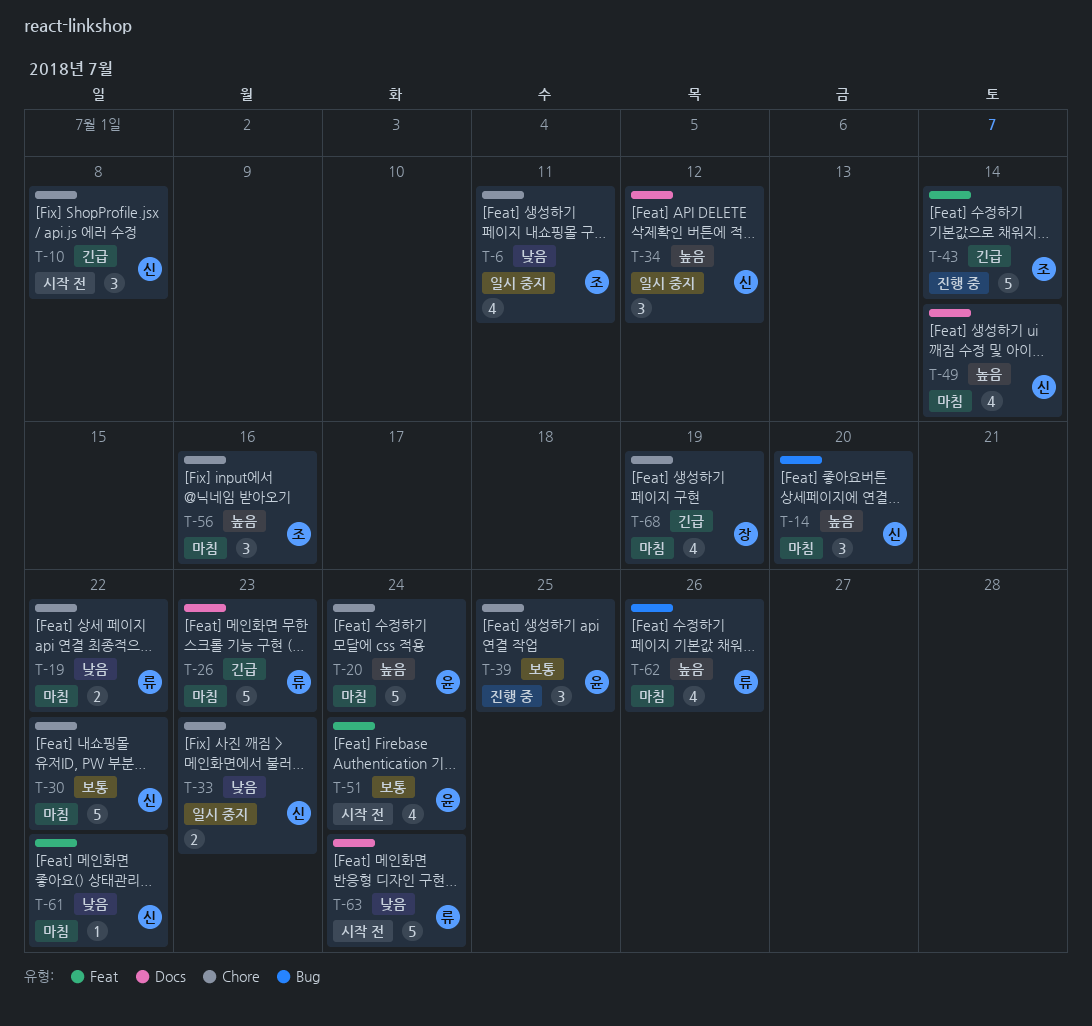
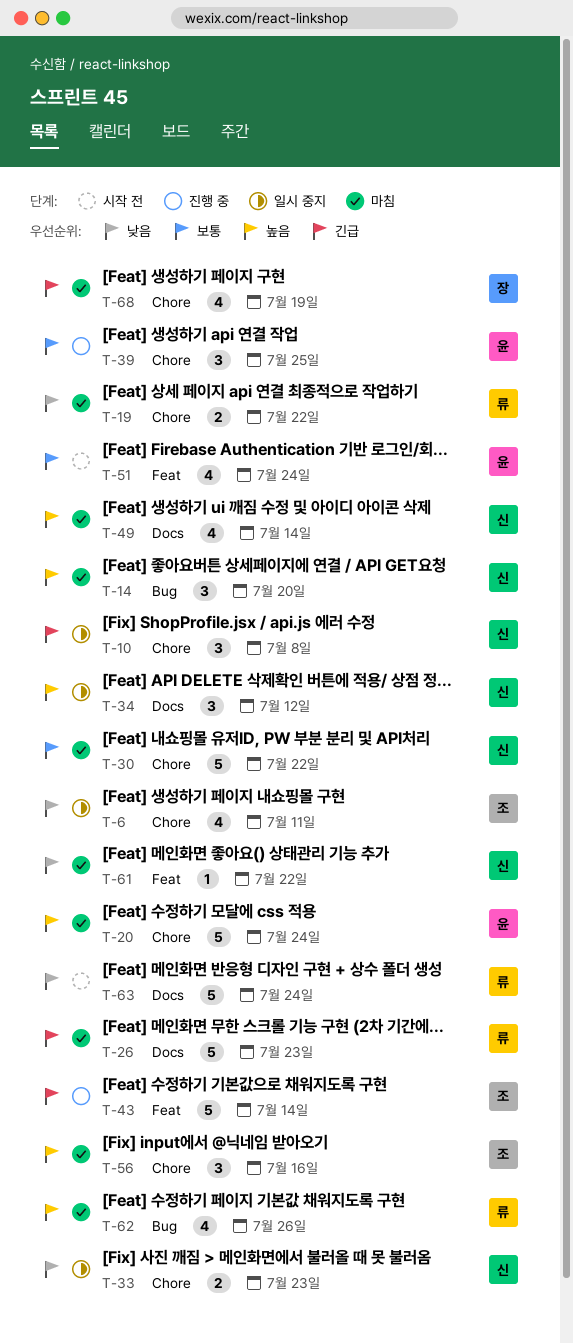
T-10, status: 시작 전 -> 일시 중지

